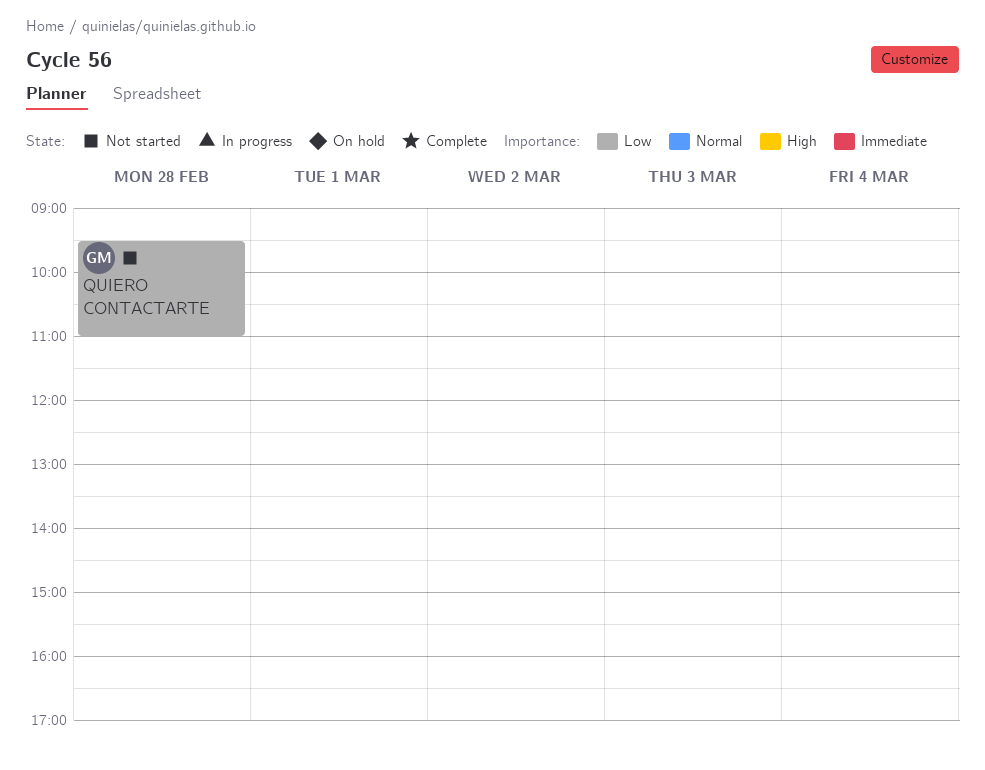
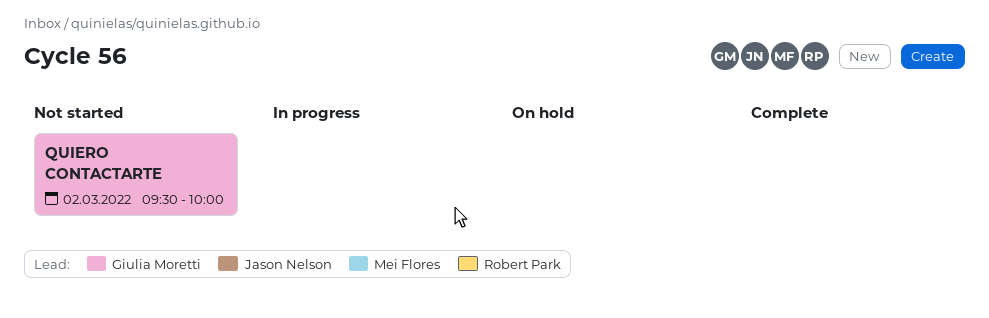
QUIERO CONTACTARTE, day: Feb 28 -> Mar 2
QUIERO CONTACTARTE, ends: 11:00 -> 10:00

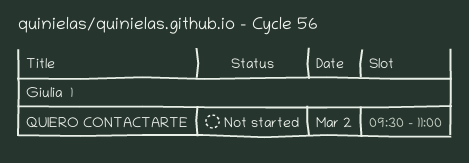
QUIERO CONTACTARTE, ends: 10:00 -> 11:00

